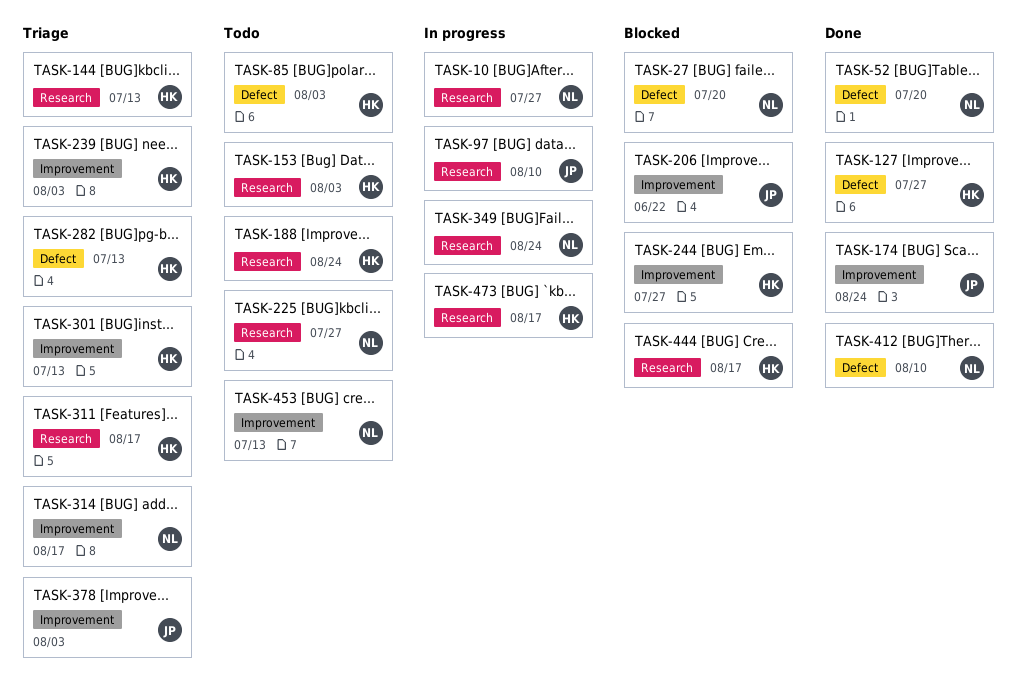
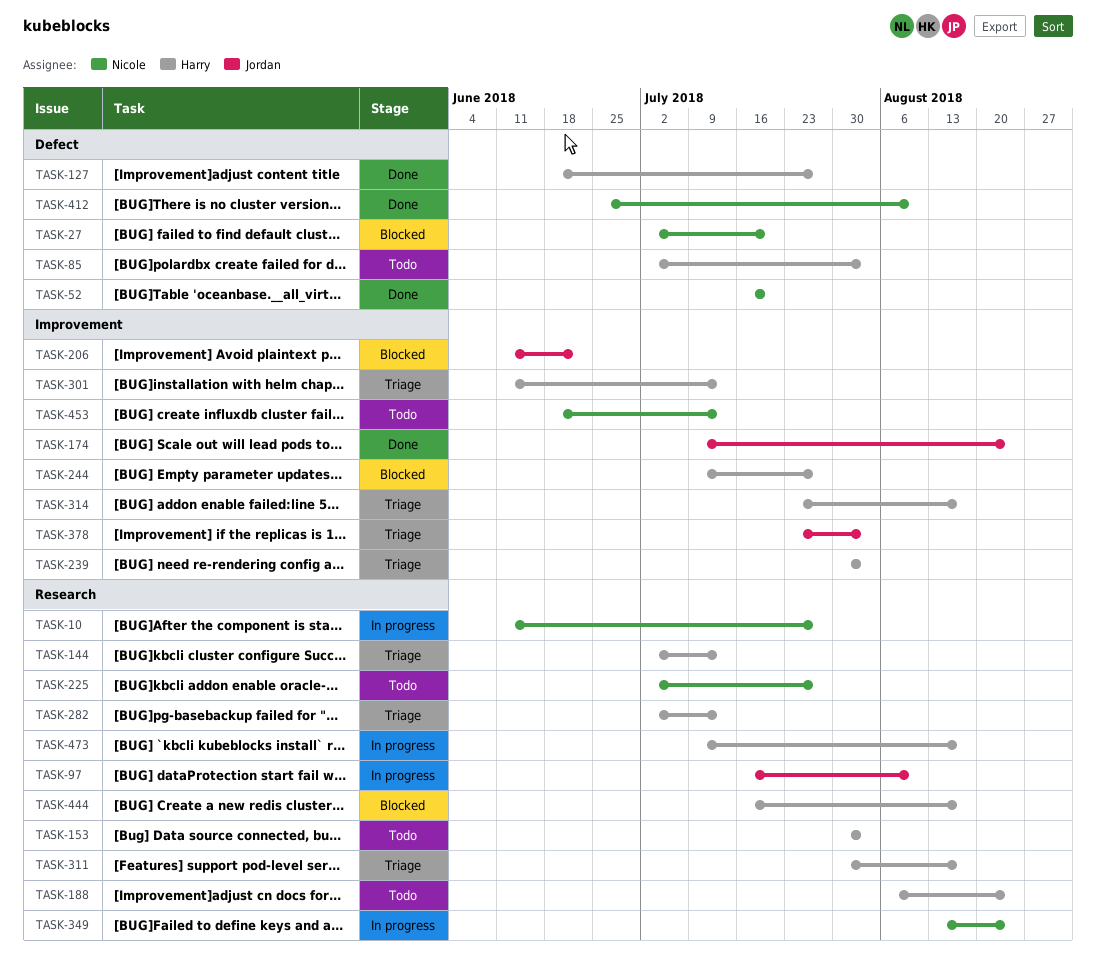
TASK-282, label: Defect -> Research
TASK-314, owner: Nicole -> Harry

